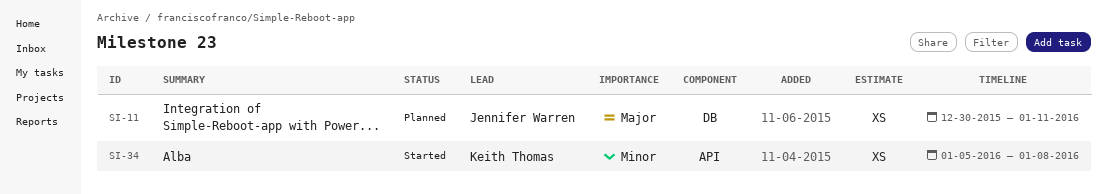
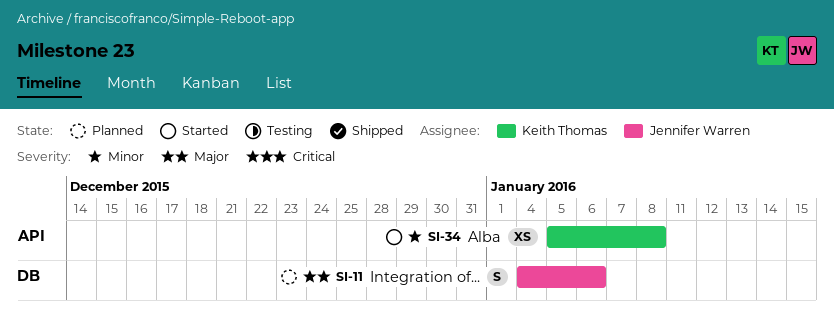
SI-11, estimate: XS -> S
SI-11, start: Dec 30 -> Jan 4
SI-11, due: Jan 11 -> Jan 6

